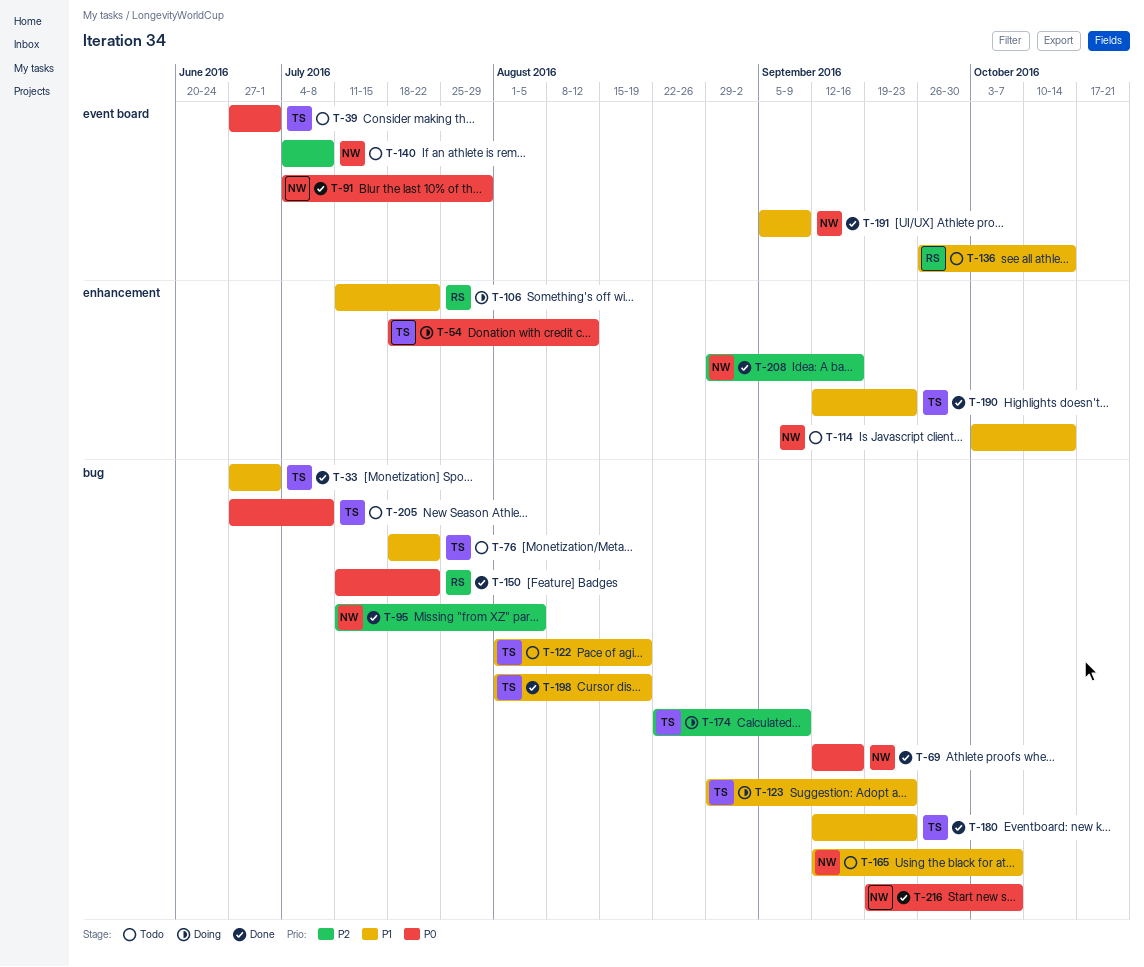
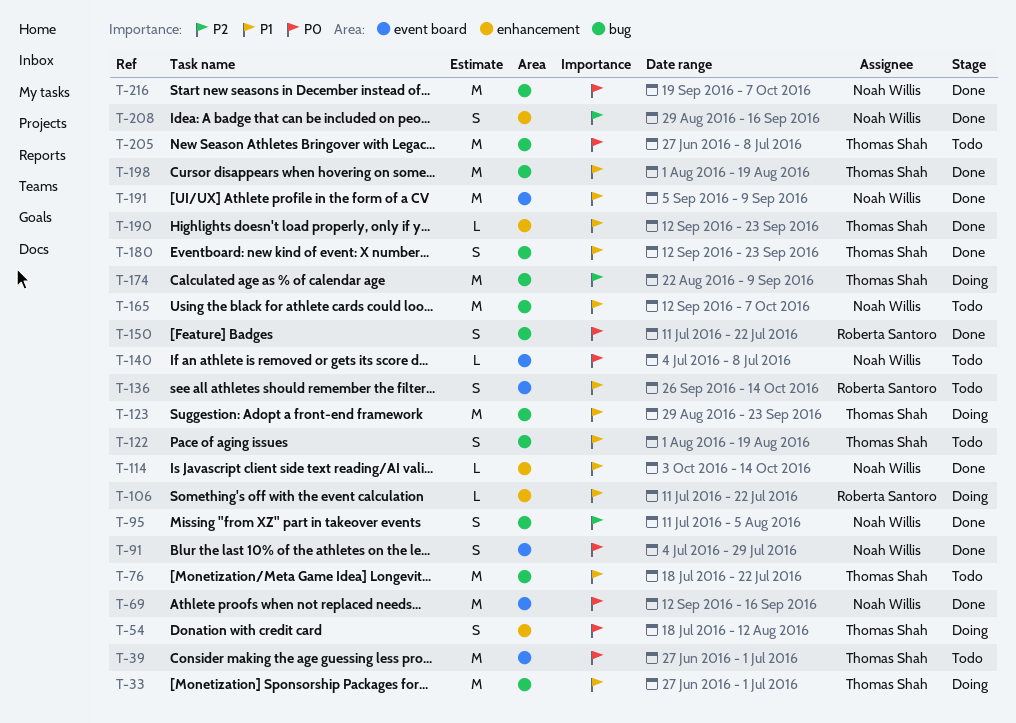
T-33, status: Done -> Doing
T-69, label: bug -> event board
T-114, status: Todo -> Done
T-140, priority: P2 -> P0

